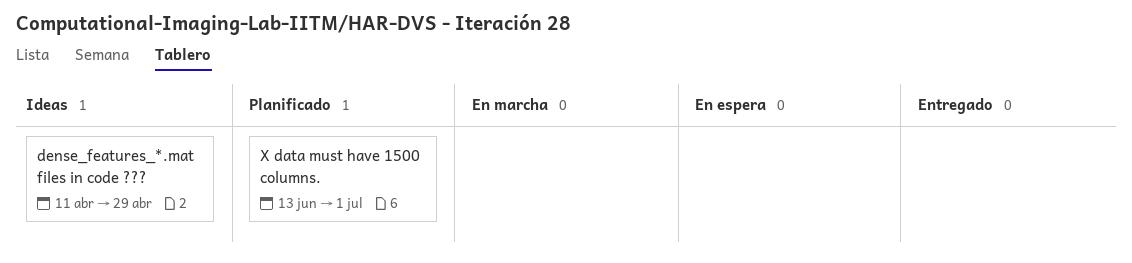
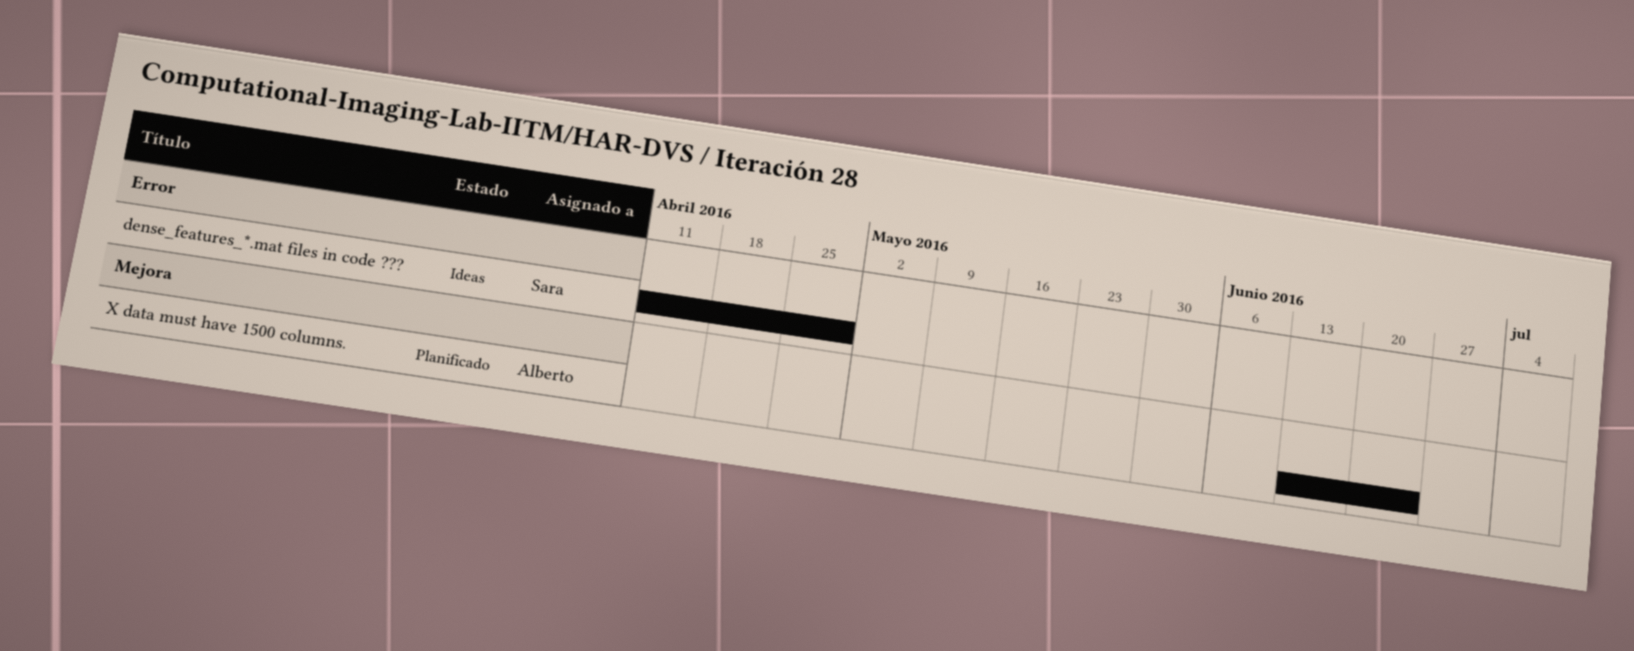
X data must have 1500 columns., due: Jul 1 -> Jun 24

